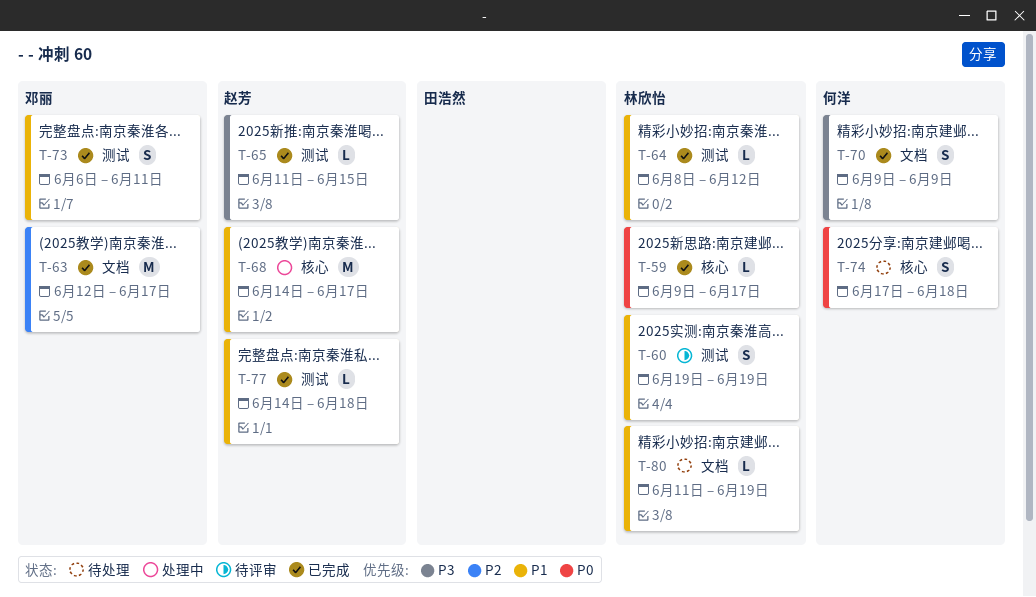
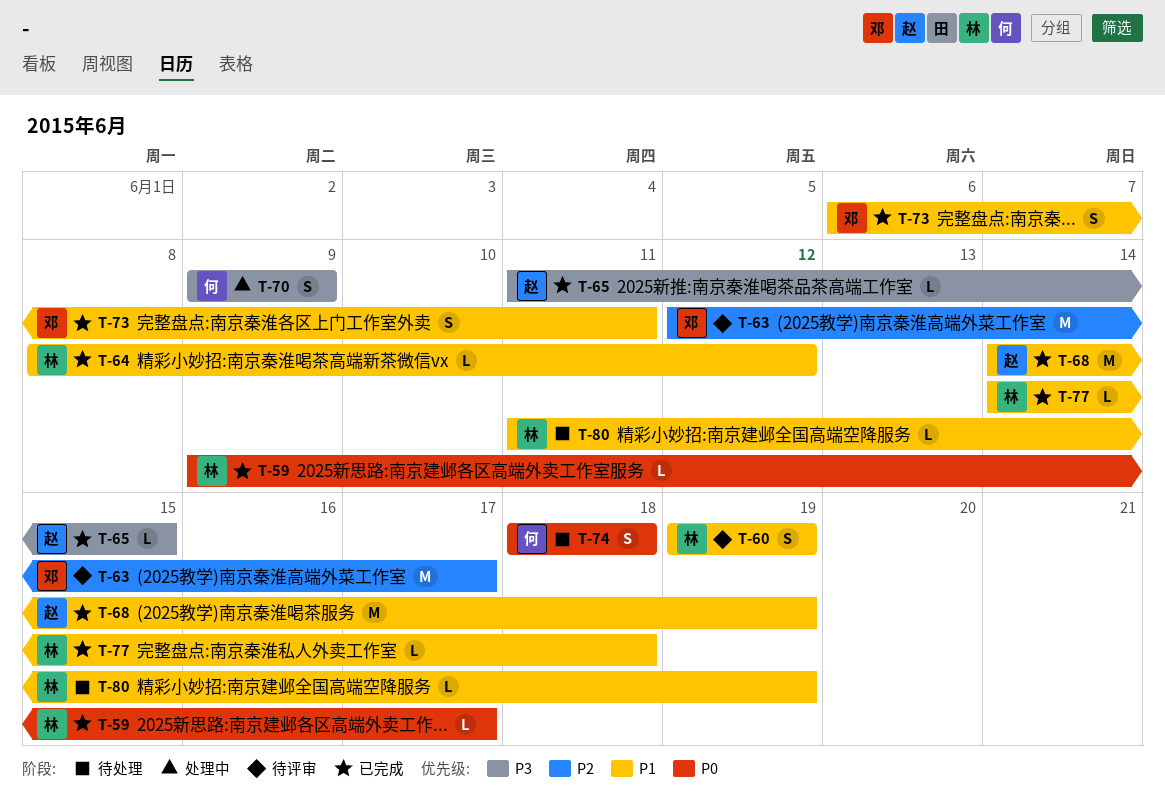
T-63, status: 已完成 -> 待评审
T-68, status: 处理中 -> 已完成
T-68, due: Jun 17 -> Jun 19
T-70, status: 已完成 -> 处理中
T-74, start: Jun 17 -> Jun 18
T-77, owner: 赵芳 -> 林欣怡

